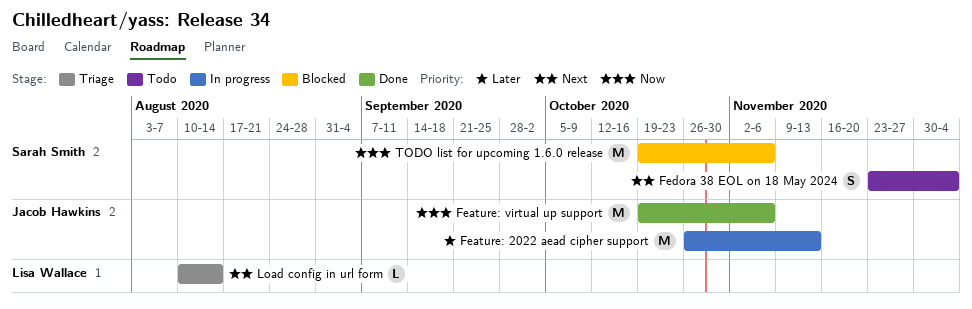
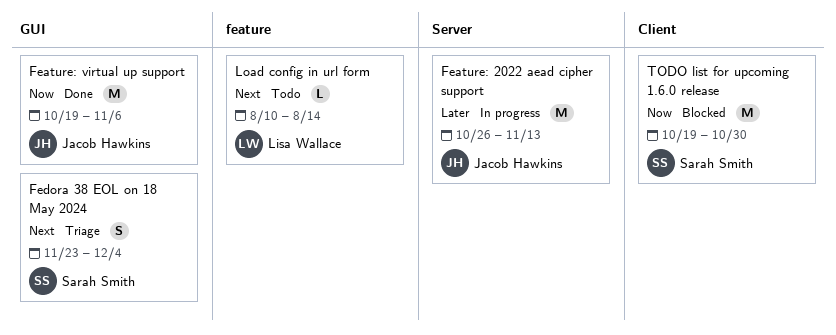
Fedora 38 EOL on 18 May 2024, status: Todo -> Triage
Load config in url form, status: Triage -> Todo
TODO list for upcoming 1.6.0 release, due: Nov 6 -> Oct 30

